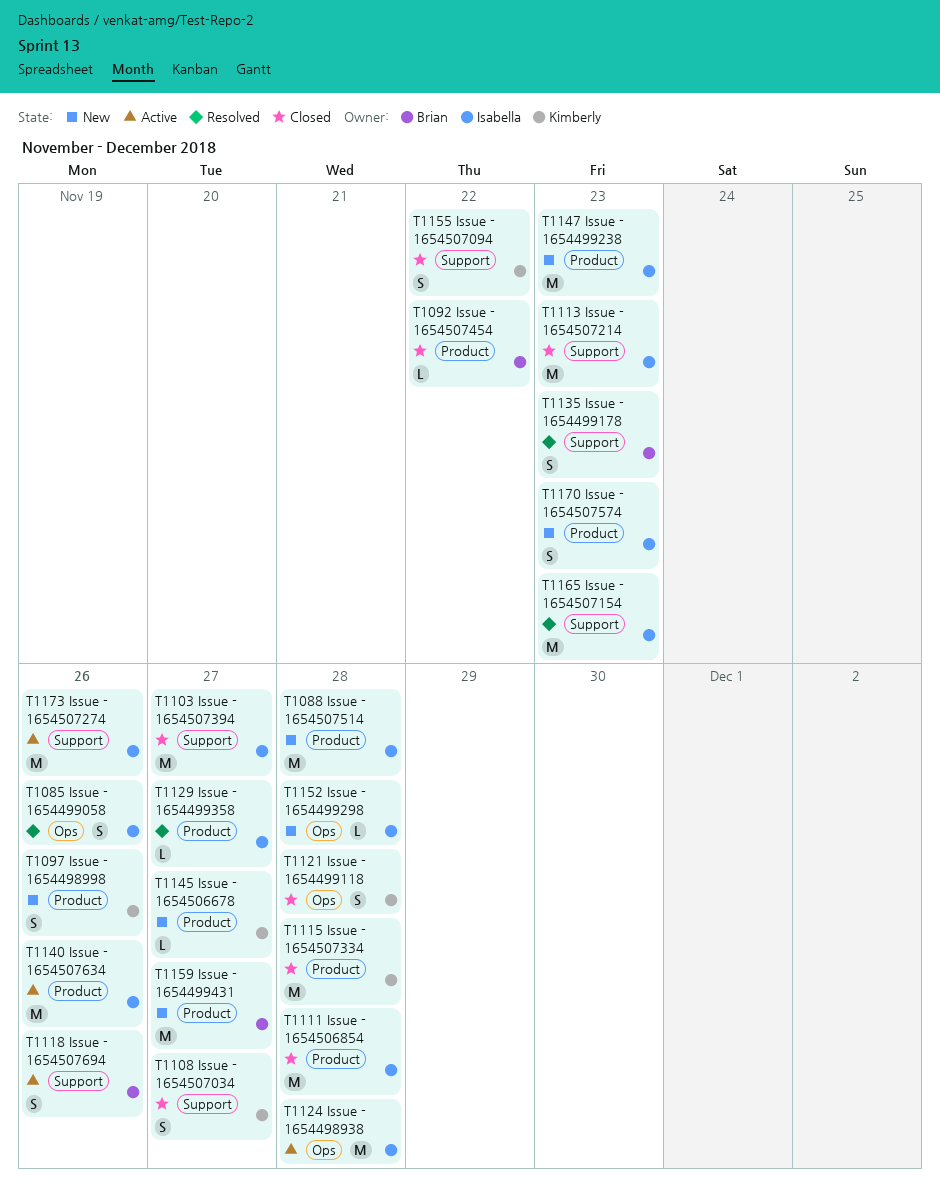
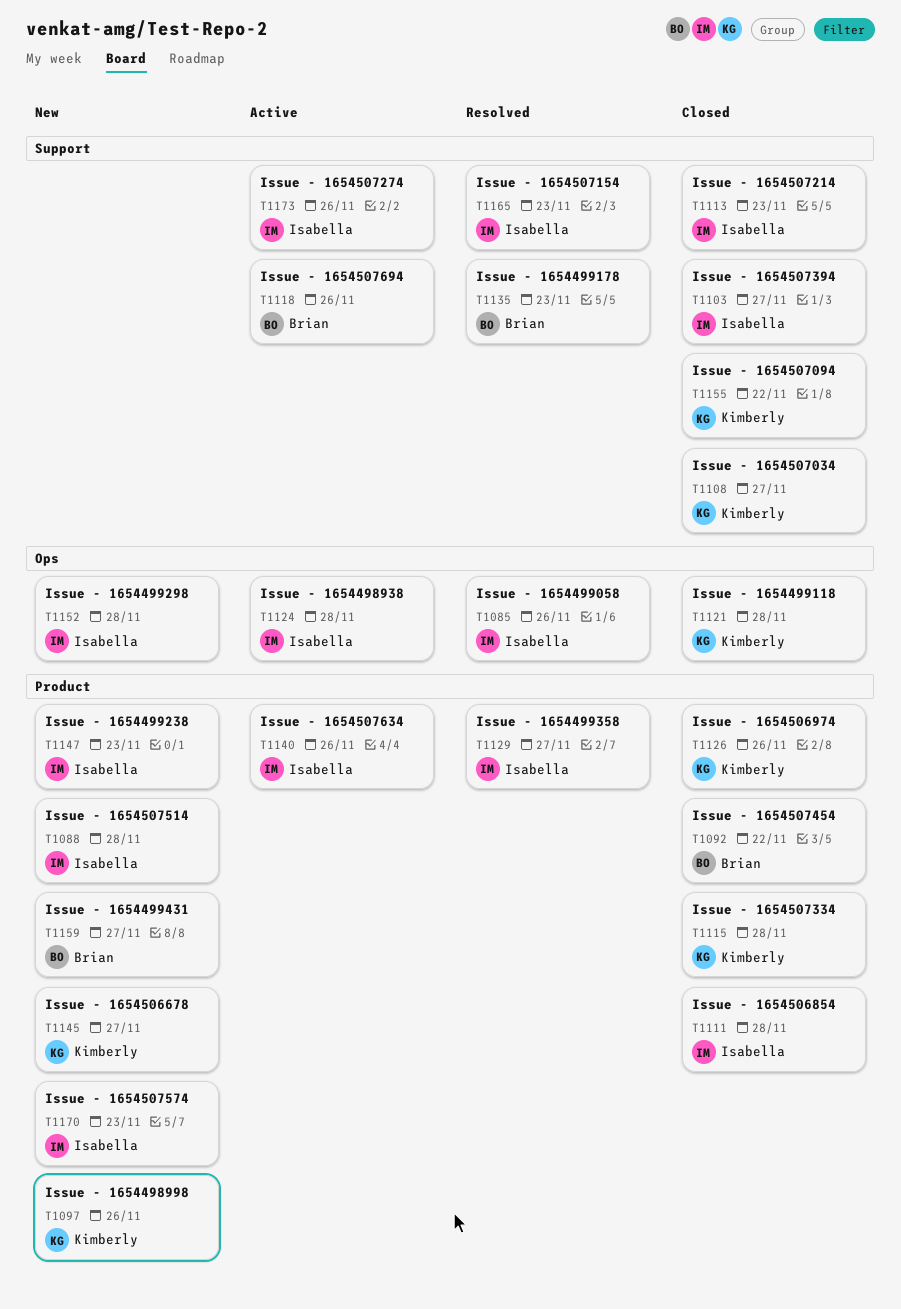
T1126: none -> present

